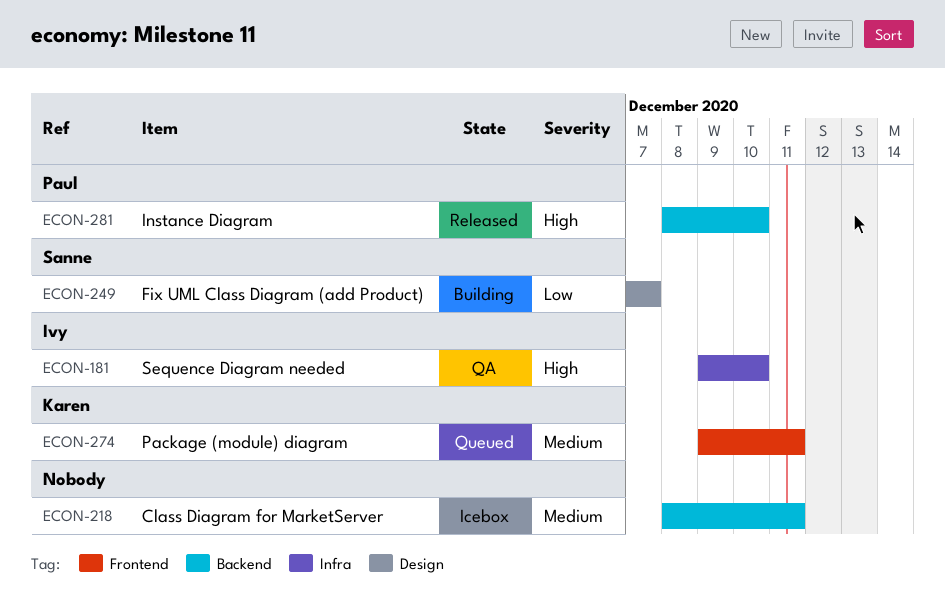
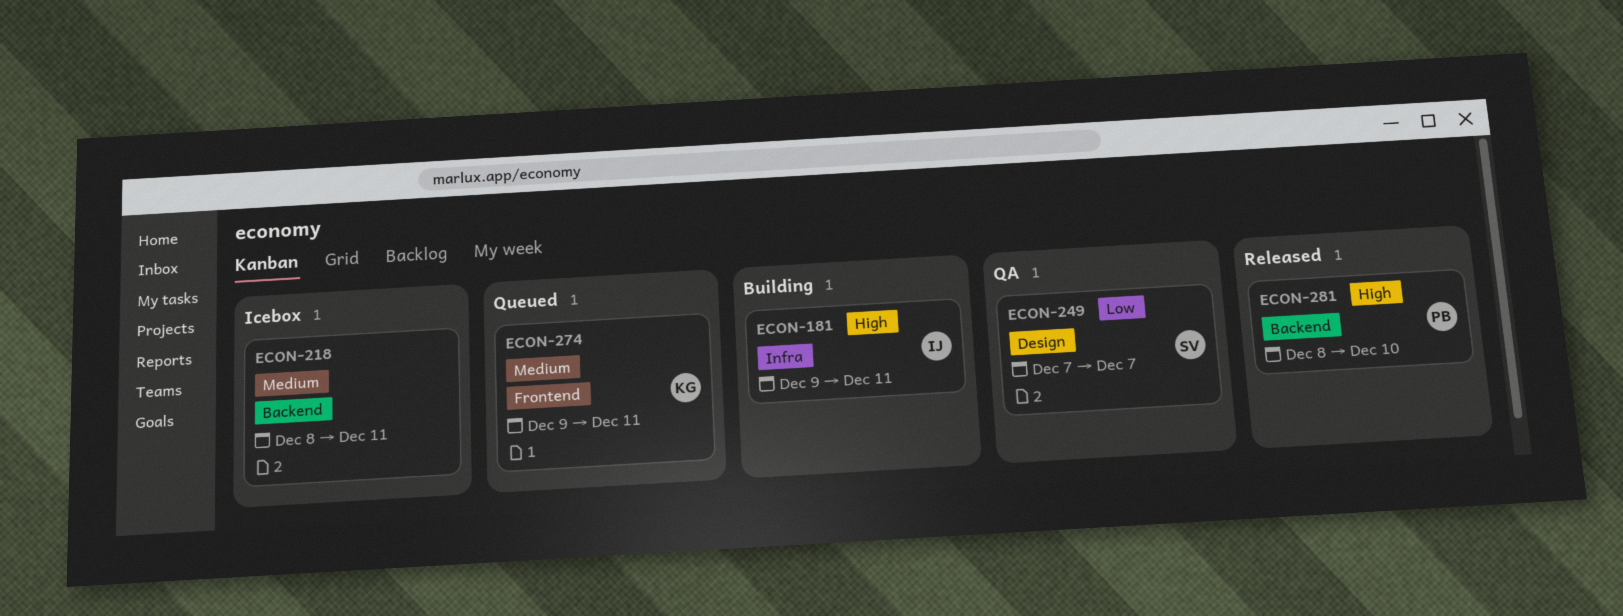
ECON-181, status: QA -> Building
ECON-181, due: Dec 10 -> Dec 11
ECON-249, status: Building -> QA

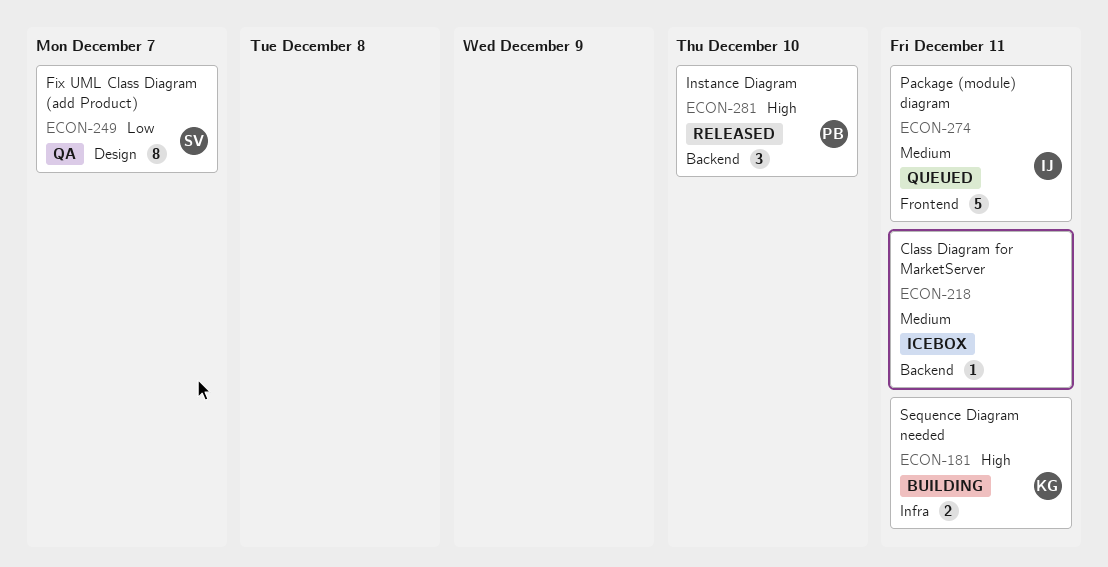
ECON-181, owner: IJ -> KG
ECON-274, owner: KG -> IJ

